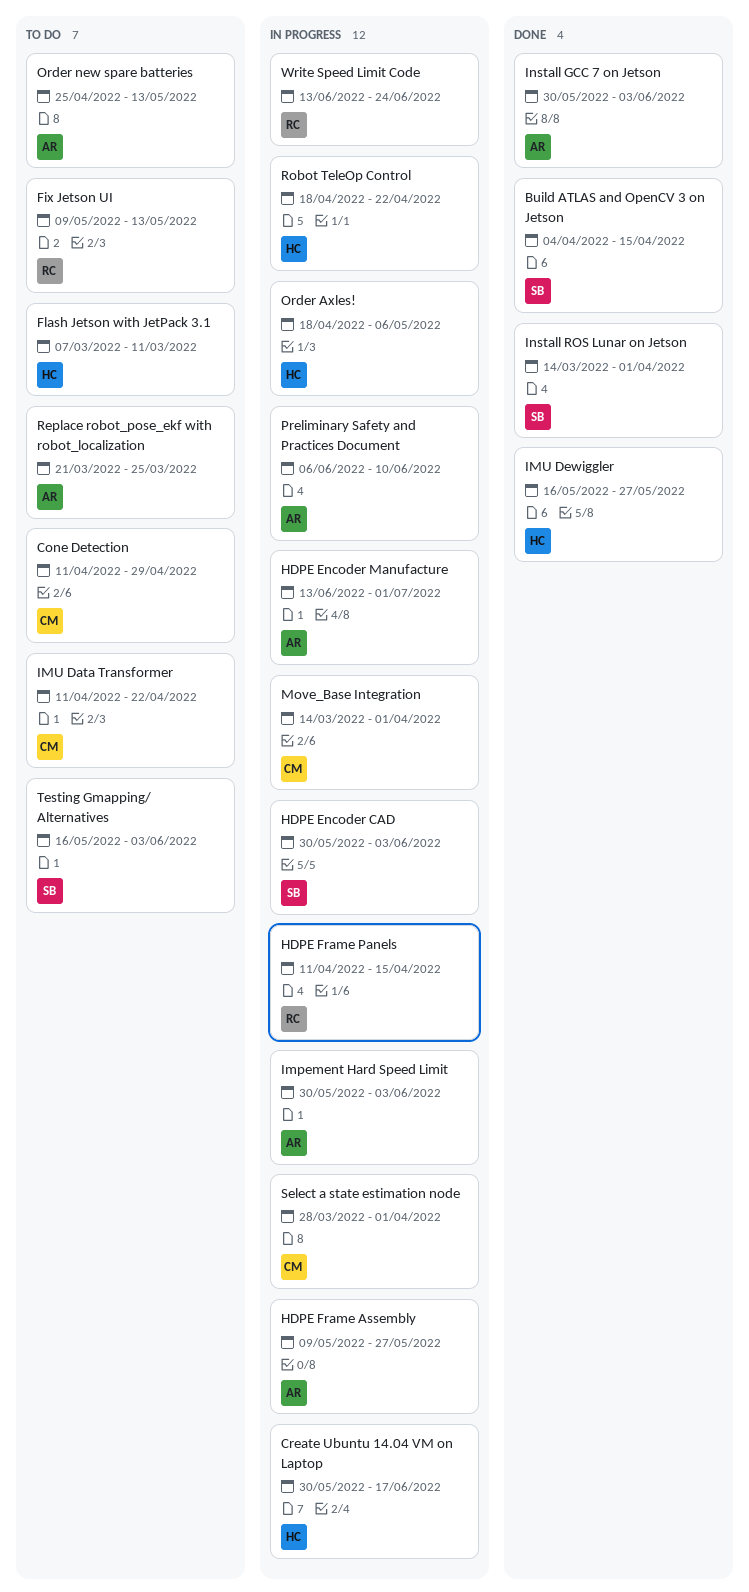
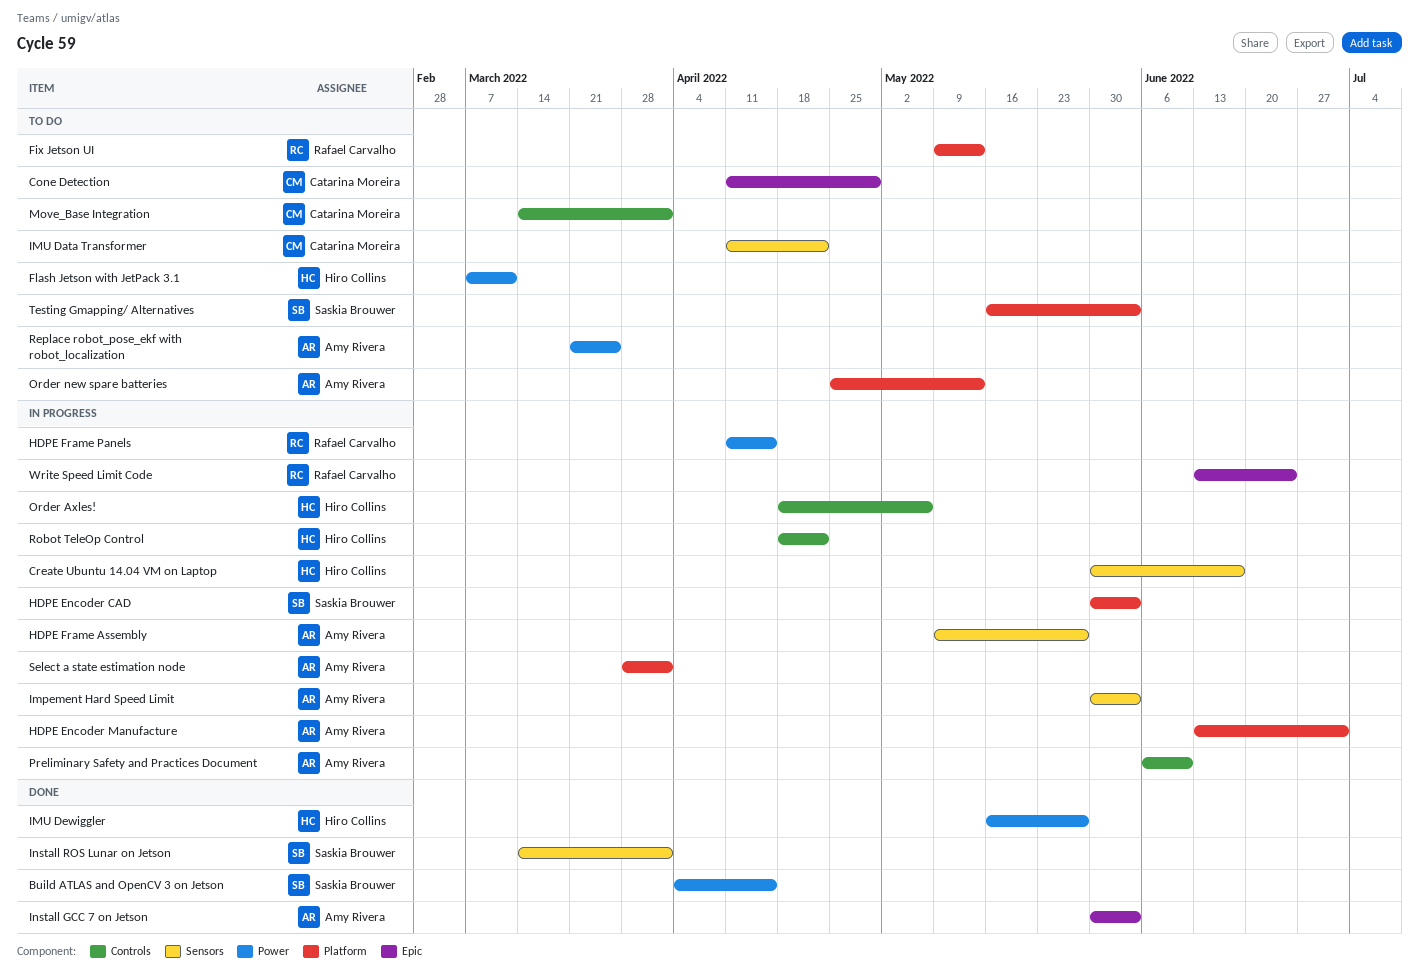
Move_Base Integration, status: In progress -> To do
Select a state estimation node, owner: Catarina Moreira -> Amy Rivera

